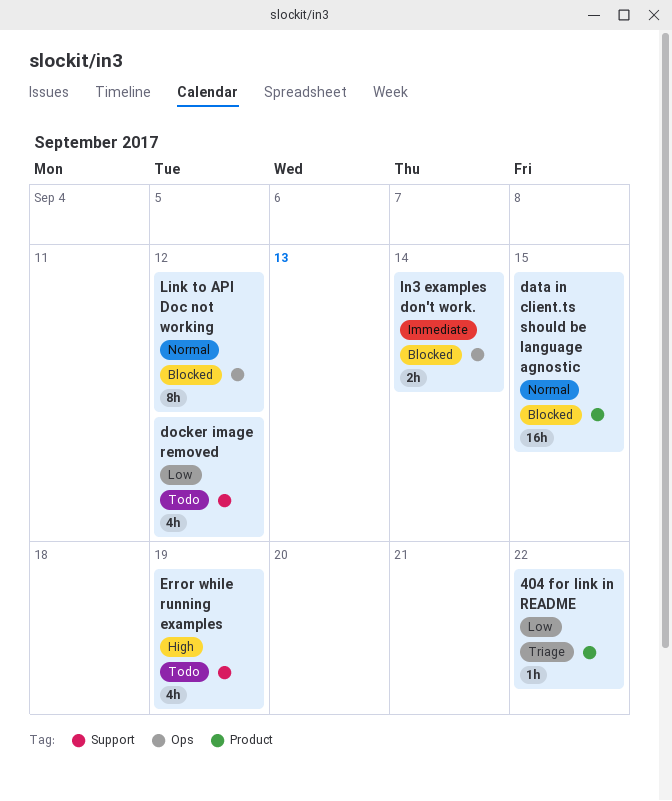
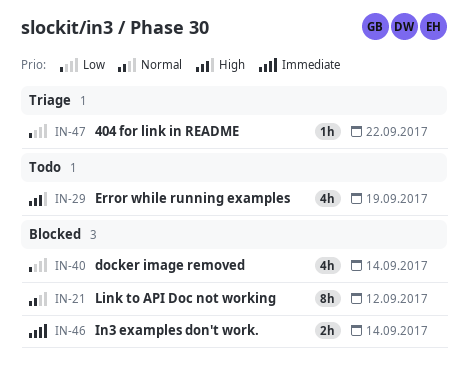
data in client.ts should be language agnostic: present -> none
docker image removed, status: Todo -> Blocked
docker image removed, due: Sep 12 -> Sep 14

